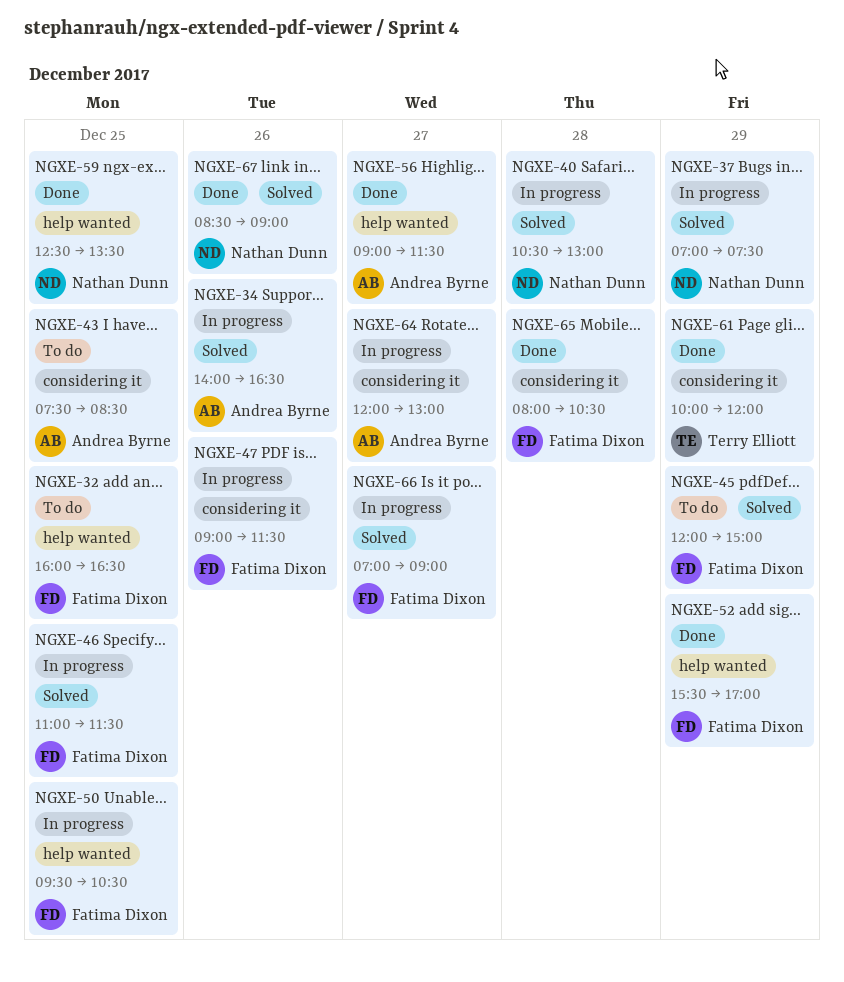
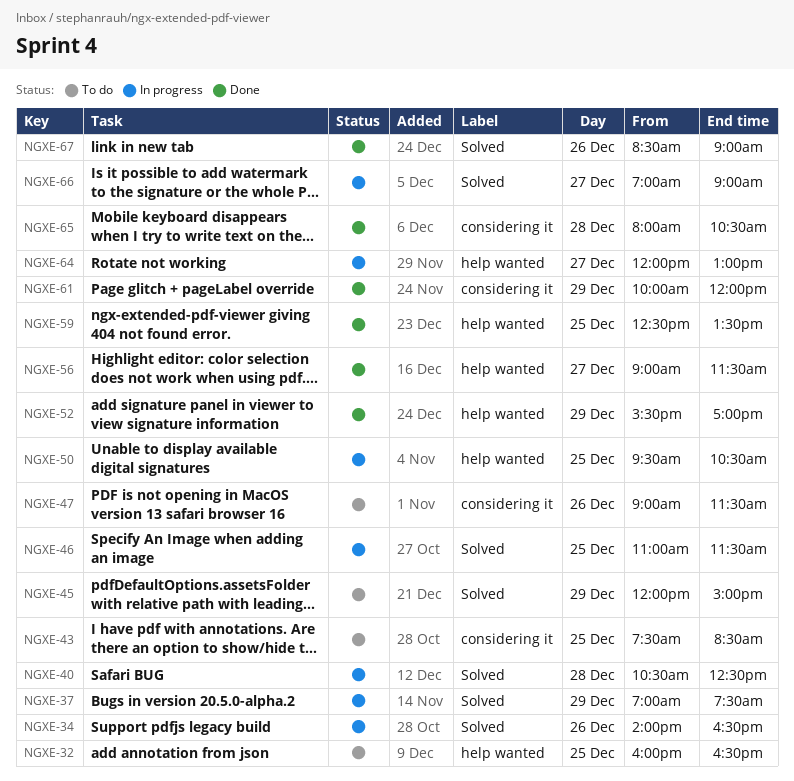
NGXE-40, ends: 13:00 -> 12:30
NGXE-47, status: In progress -> To do
NGXE-64, label: considering it -> help wanted

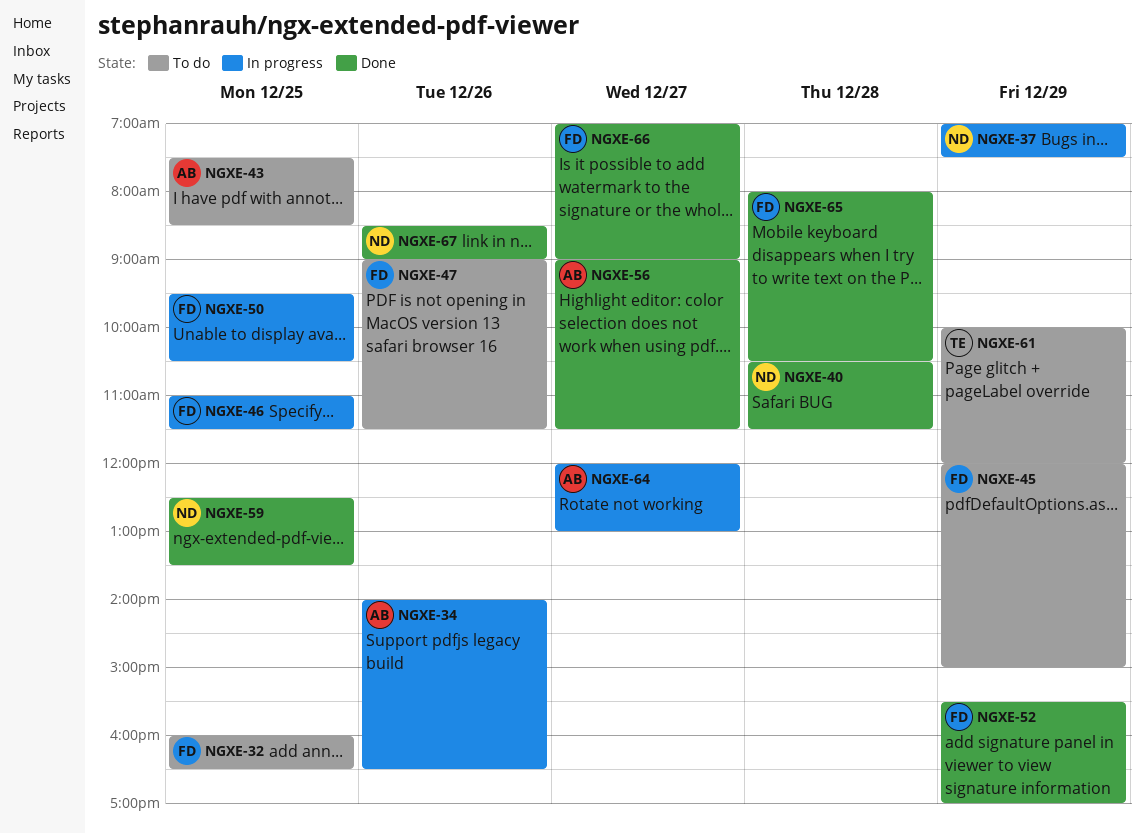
NGXE-40, status: In progress -> Done
NGXE-40, ends: 12:30 -> 11:30
NGXE-61, status: Done -> To do
NGXE-66, status: In progress -> Done

